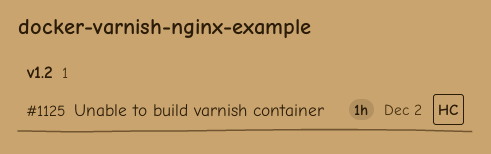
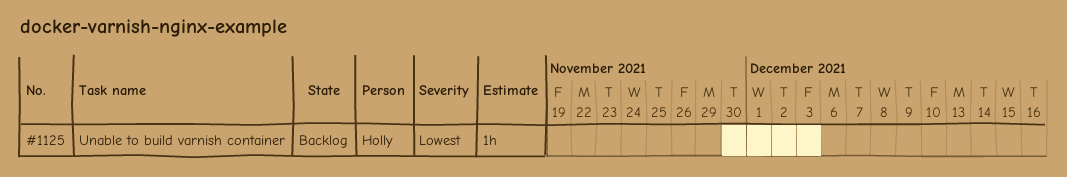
#1125, due: Dec 2 -> Dec 3

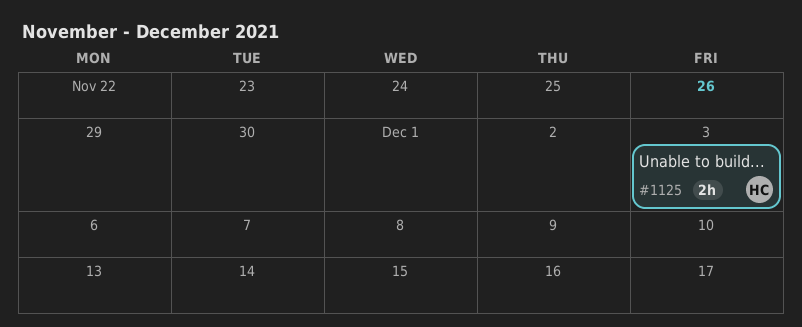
#1125, estimate: 1h -> 2h

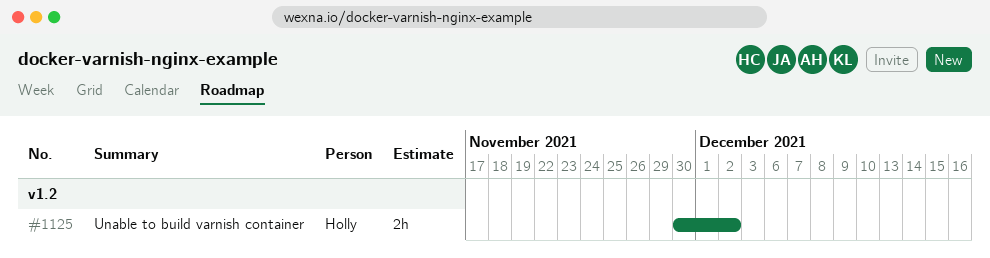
#1125, due: Dec 3 -> Dec 2

